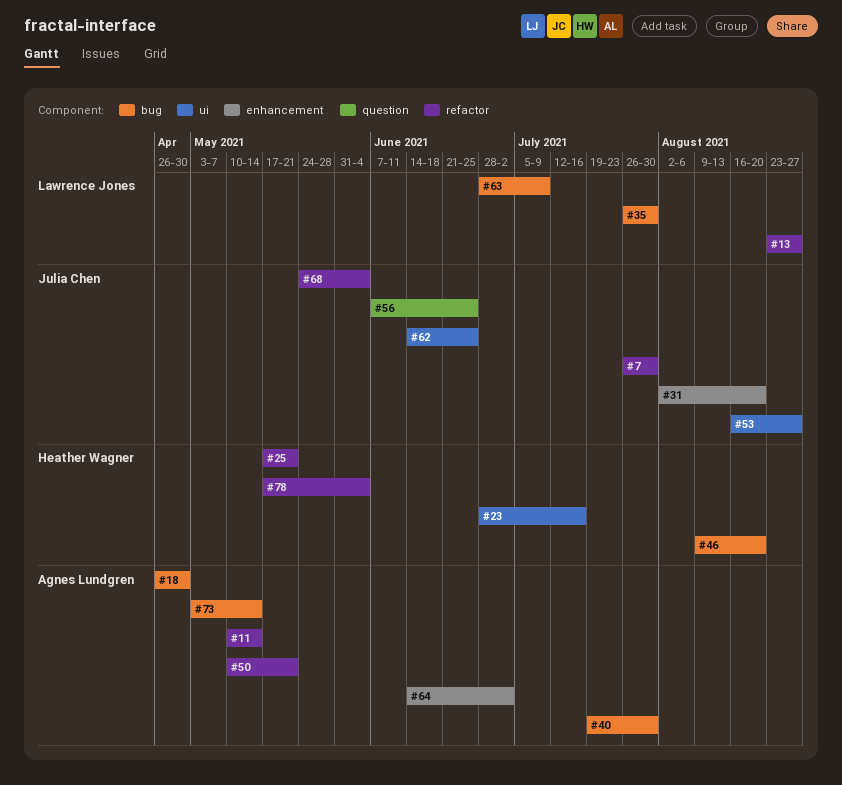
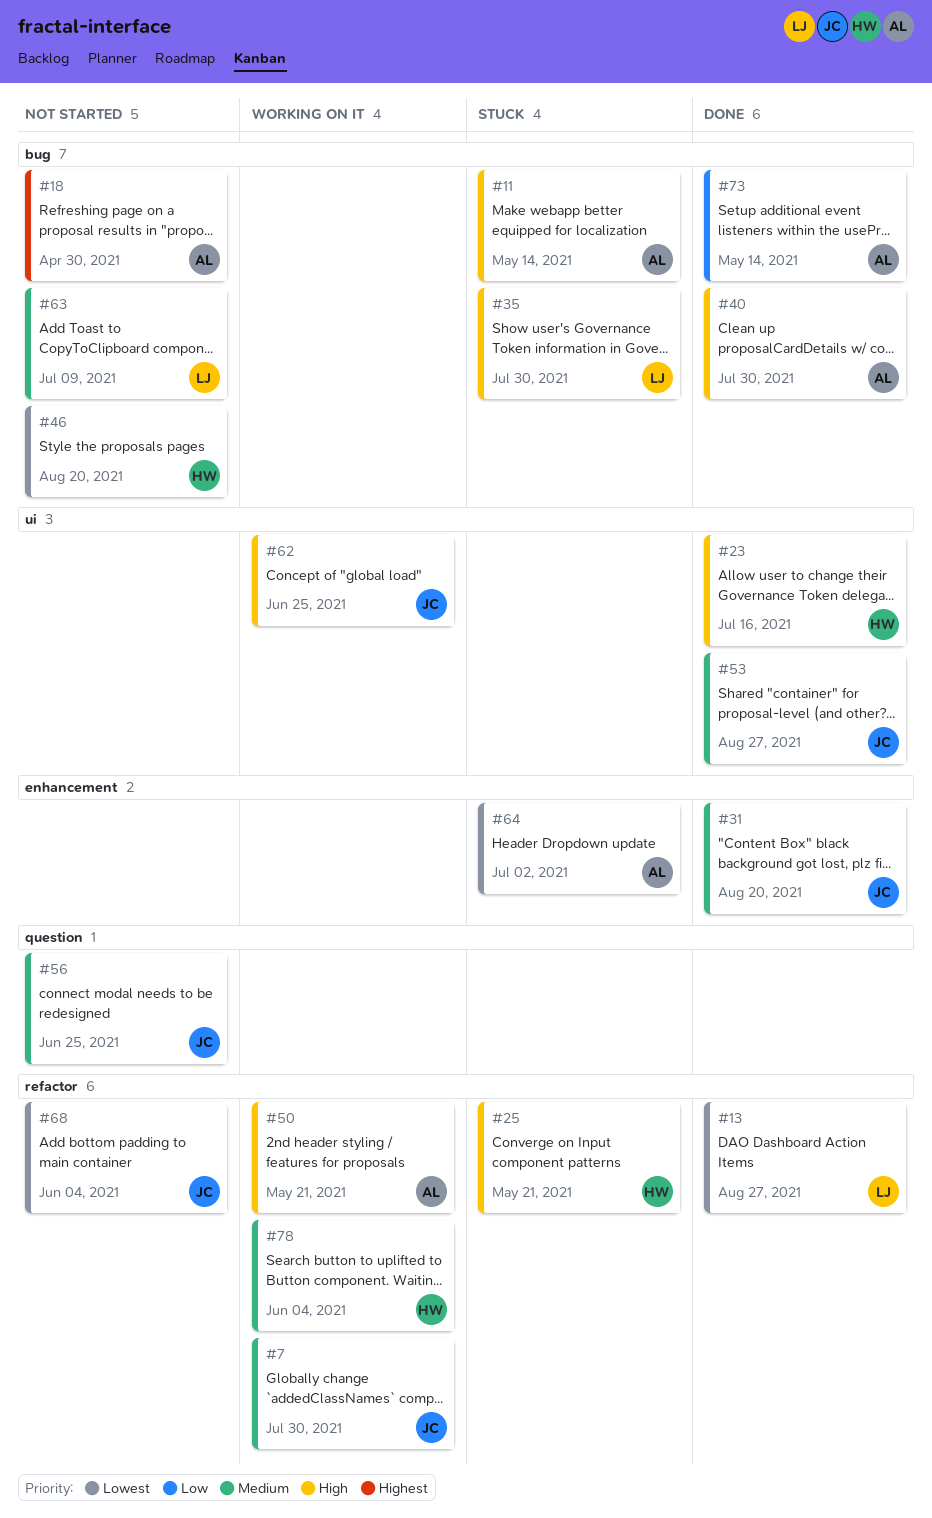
#11, label: refactor -> bug

